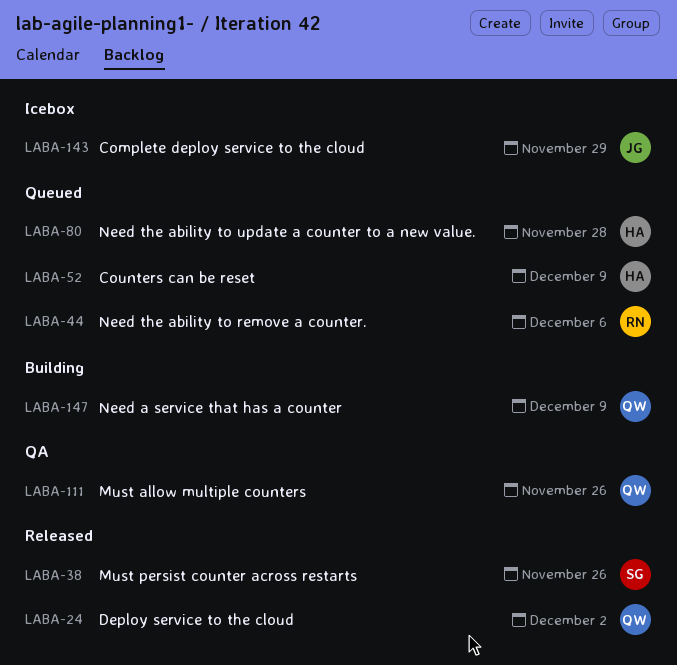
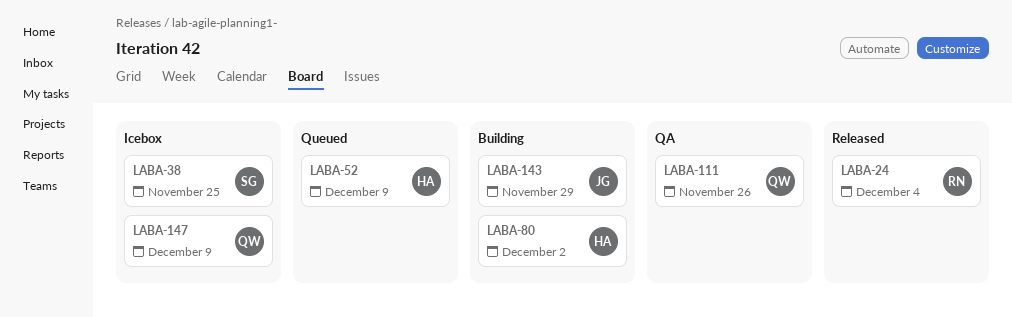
LABA-24, owner: QW -> RN
LABA-24, due: Dec 2 -> Dec 4
LABA-38, status: Released -> Icebox
LABA-38, due: Nov 26 -> Nov 25
LABA-44: present -> none
LABA-80, status: Queued -> Building
LABA-80, due: Nov 28 -> Dec 2
LABA-143, status: Icebox -> Building
LABA-147, status: Building -> Icebox

